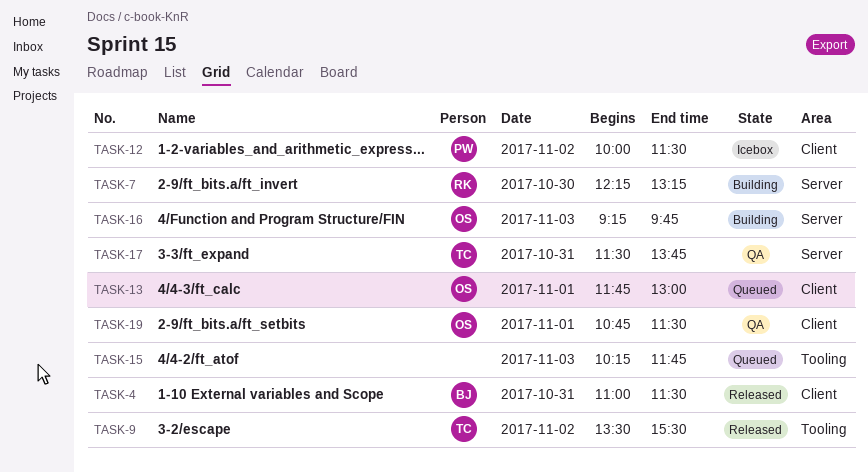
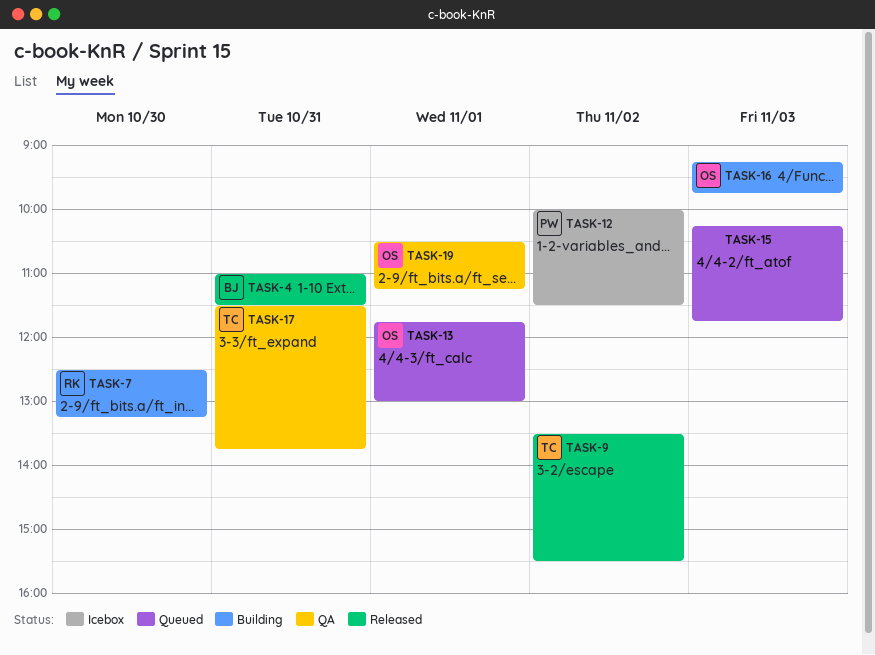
TASK-7, begins: 12:15 -> 12:30
TASK-19, begins: 10:45 -> 10:30
TASK-19, ends: 11:30 -> 11:15

